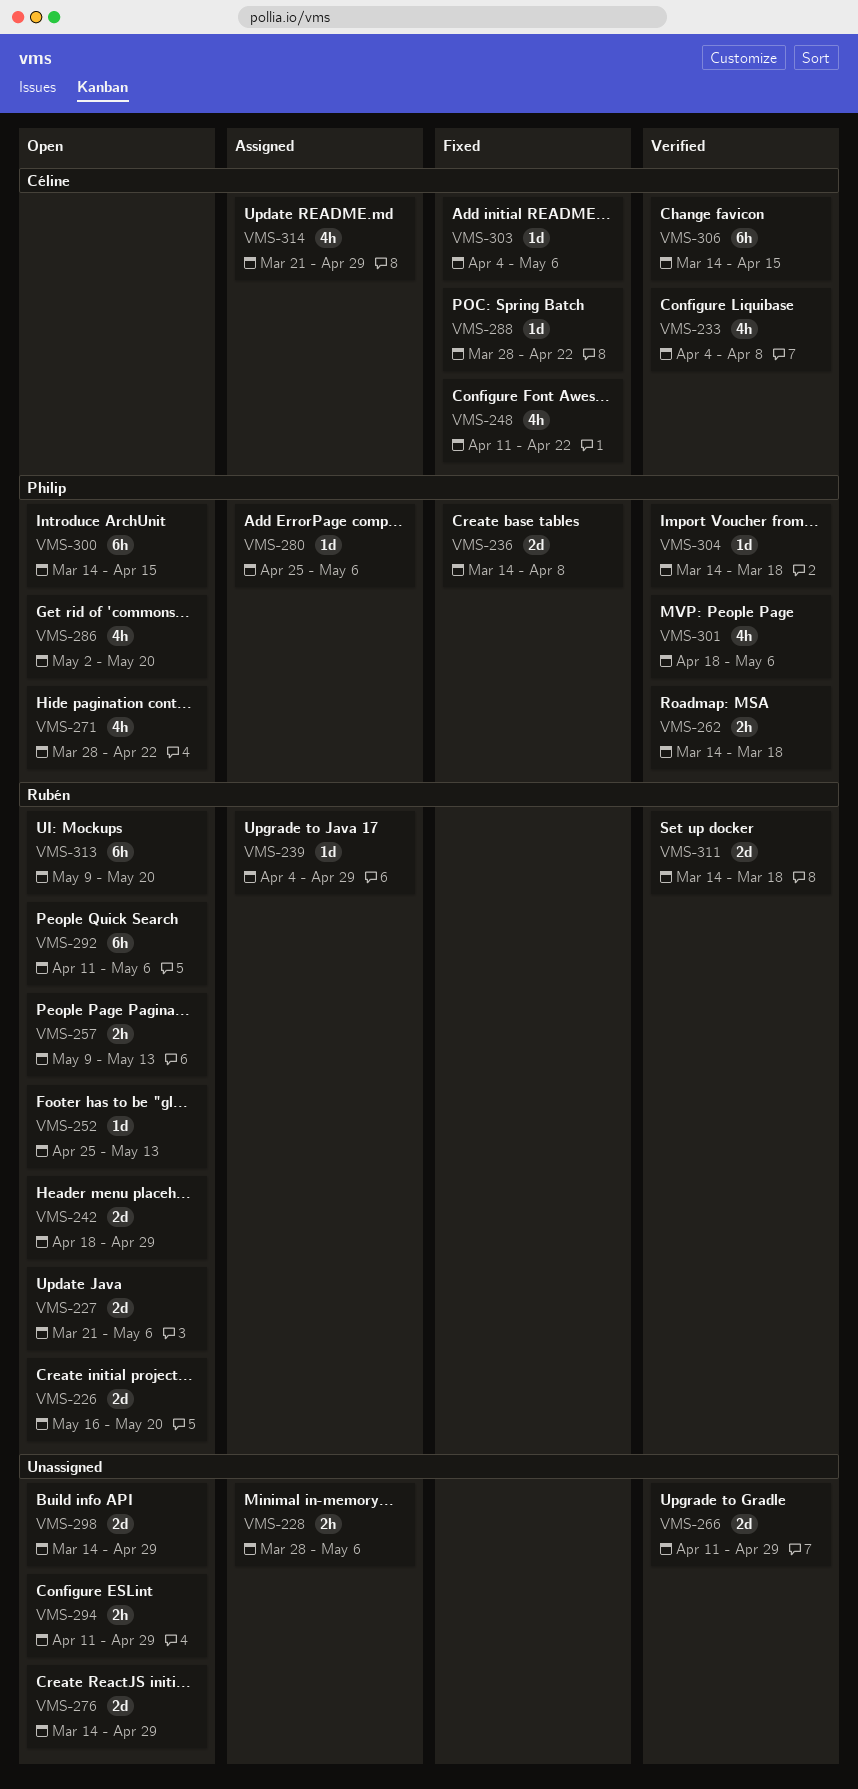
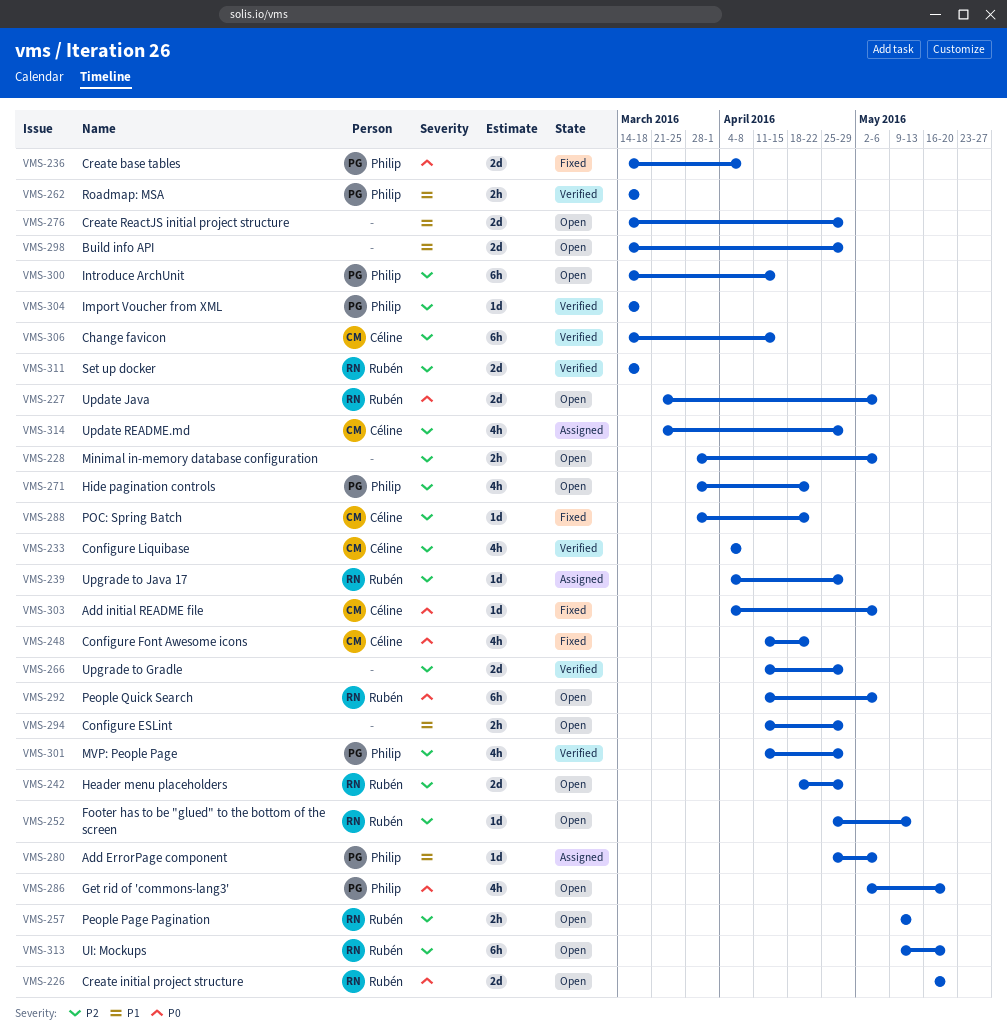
VMS-228, status: Assigned -> Open
VMS-301, start: Apr 18 -> Apr 11
VMS-301, due: May 6 -> Apr 29

